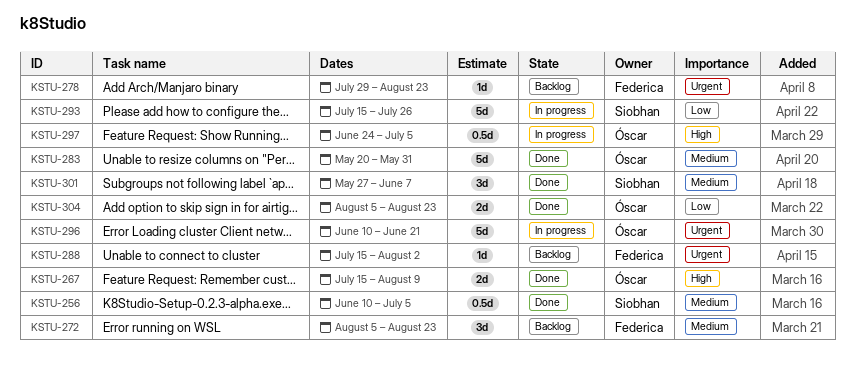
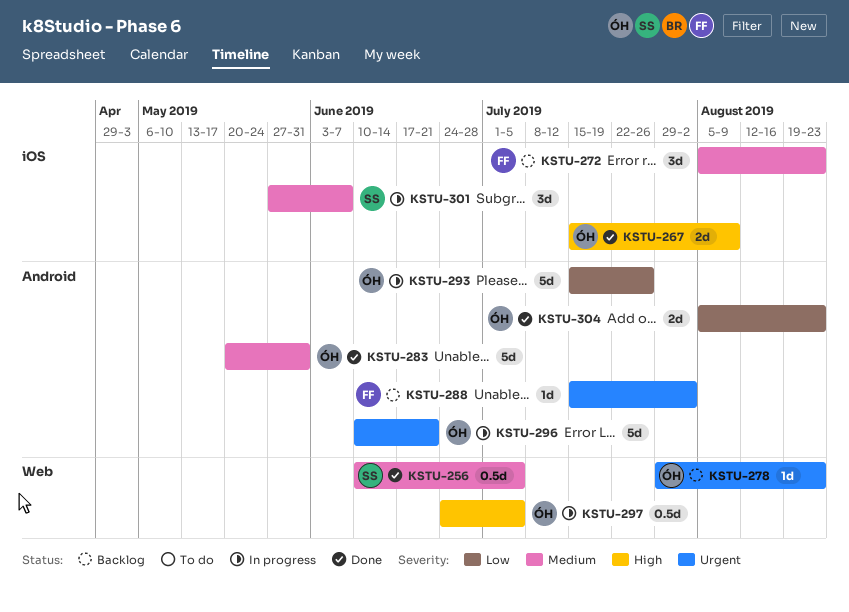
KSTU-278, owner: Federica -> Óscar
KSTU-293, owner: Siobhan -> Óscar
KSTU-301, status: Done -> In progress

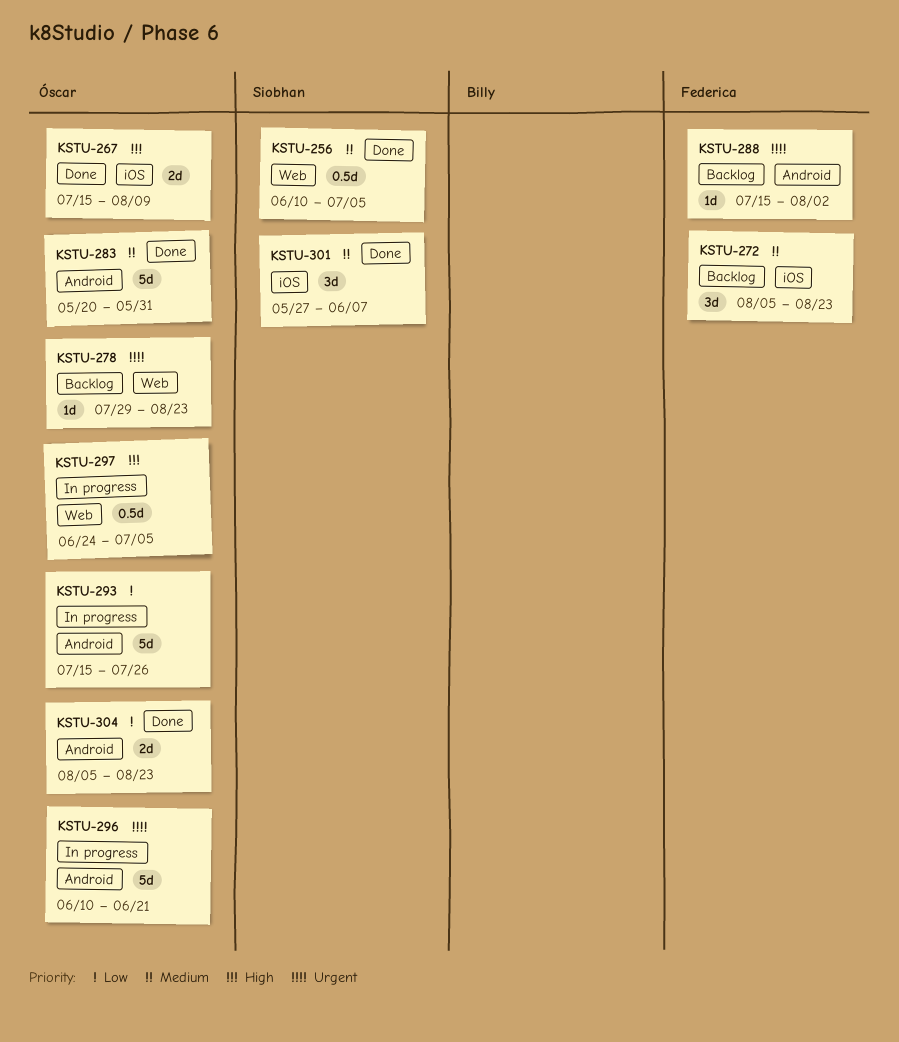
KSTU-301, status: In progress -> Done

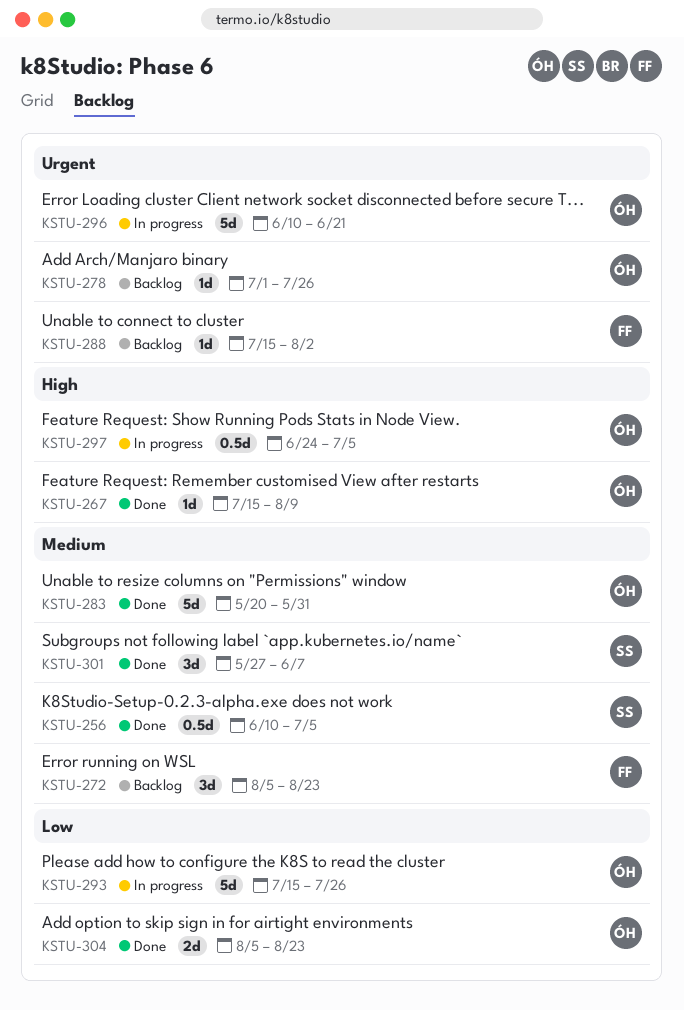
KSTU-267, estimate: 2d -> 1d
KSTU-278, start: Jul 29 -> Jul 1
KSTU-278, due: Aug 23 -> Jul 26

